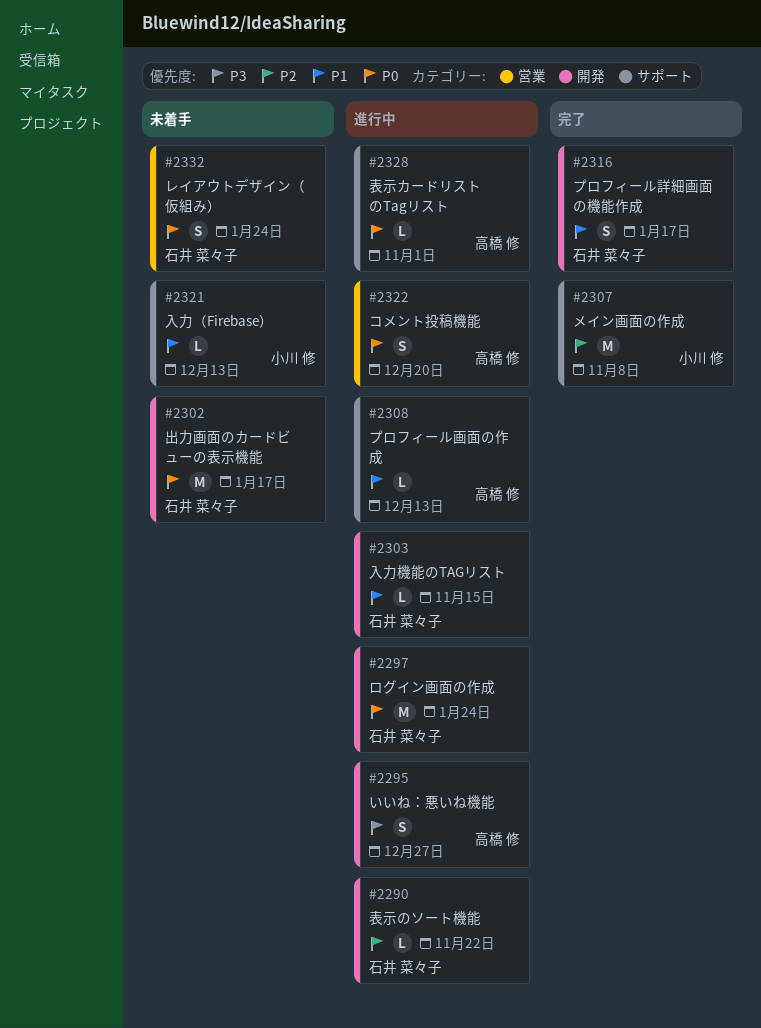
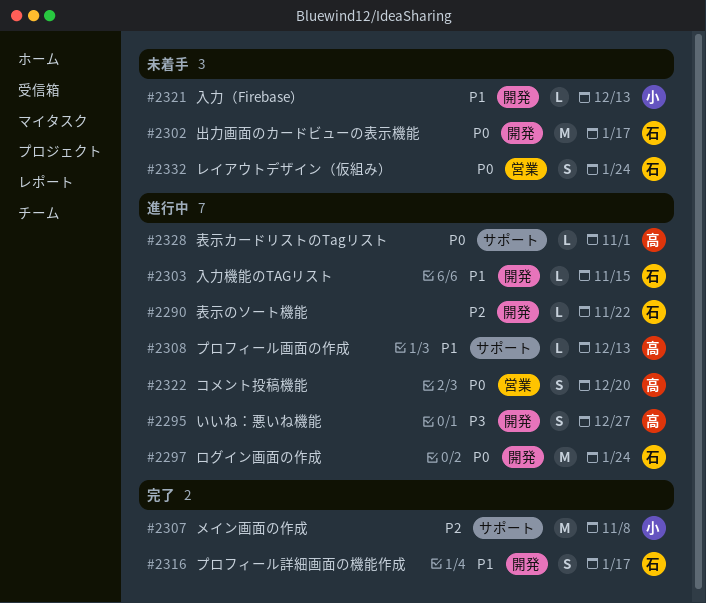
#2321, label: サポート -> 開発

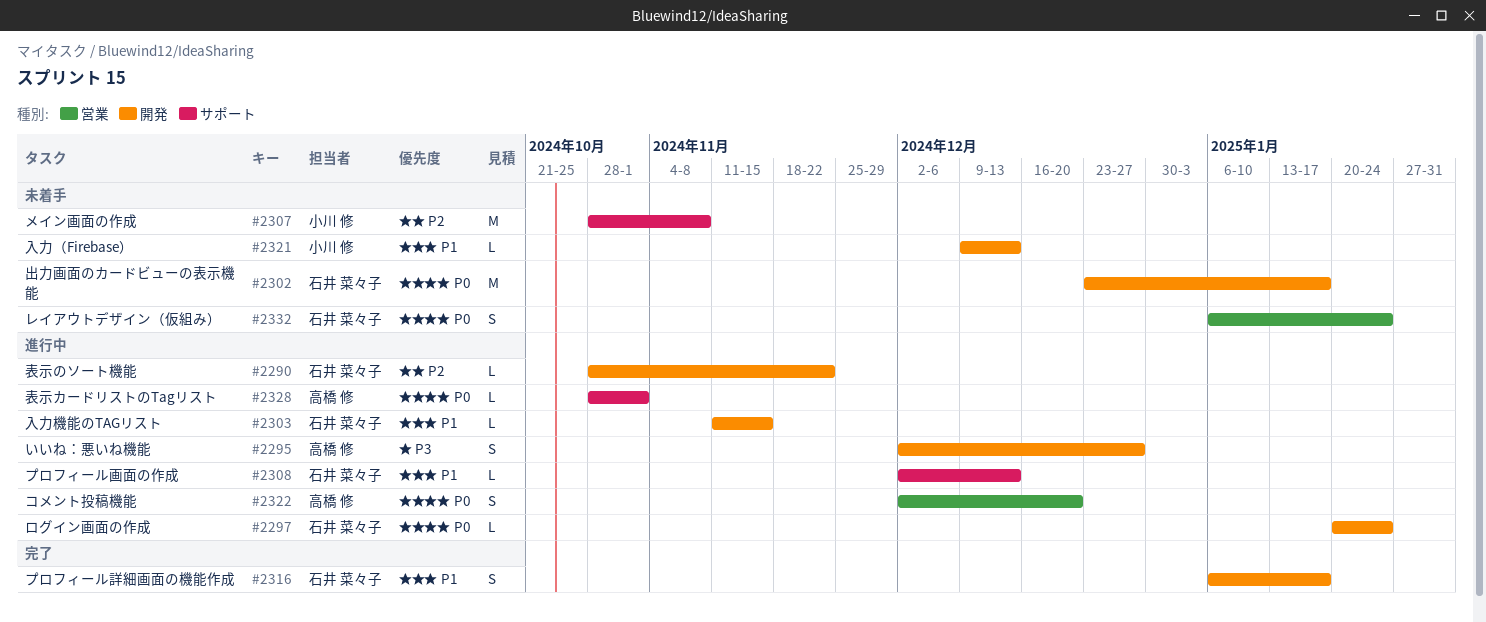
#2297, estimate: M -> L
#2307, status: 完了 -> 未着手
#2308, owner: 高橋 修 -> 石井 菜々子

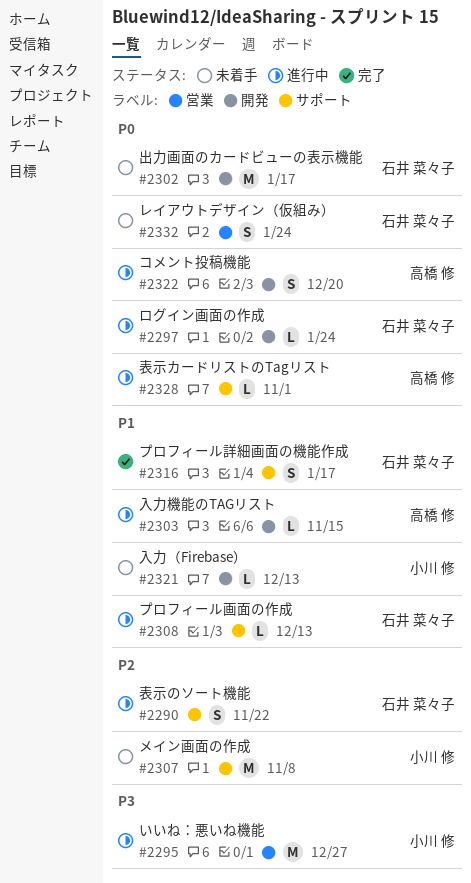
#2290, label: 開発 -> サポート
#2290, estimate: L -> S
#2295, owner: 高橋 修 -> 小川 修
#2295, label: 開発 -> 営業
#2295, estimate: S -> M
#2303, owner: 石井 菜々子 -> 高橋 修
#2316, label: 開発 -> サポート
#2322, label: 営業 -> 開発

